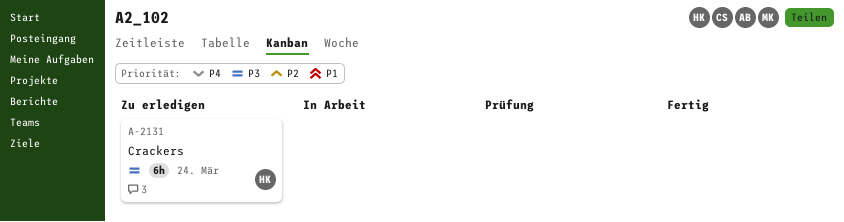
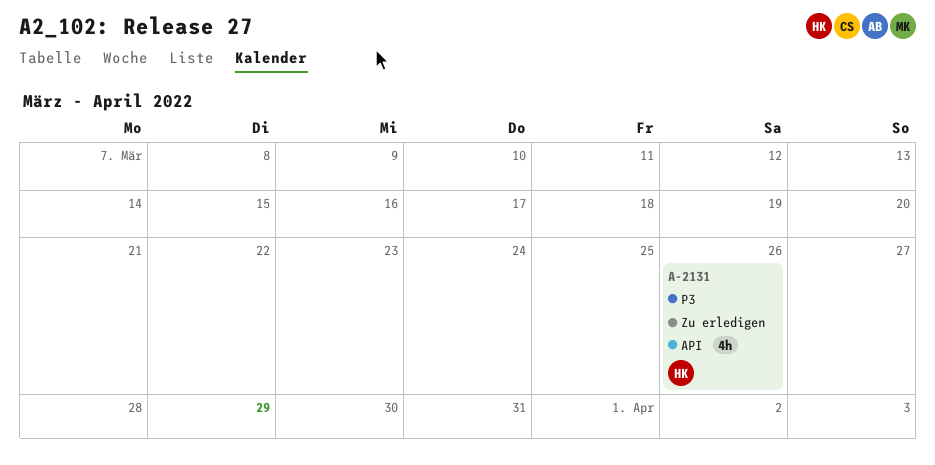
A-2131, estimate: 6h -> 4h
A-2131, due: Mar 24 -> Mar 26

